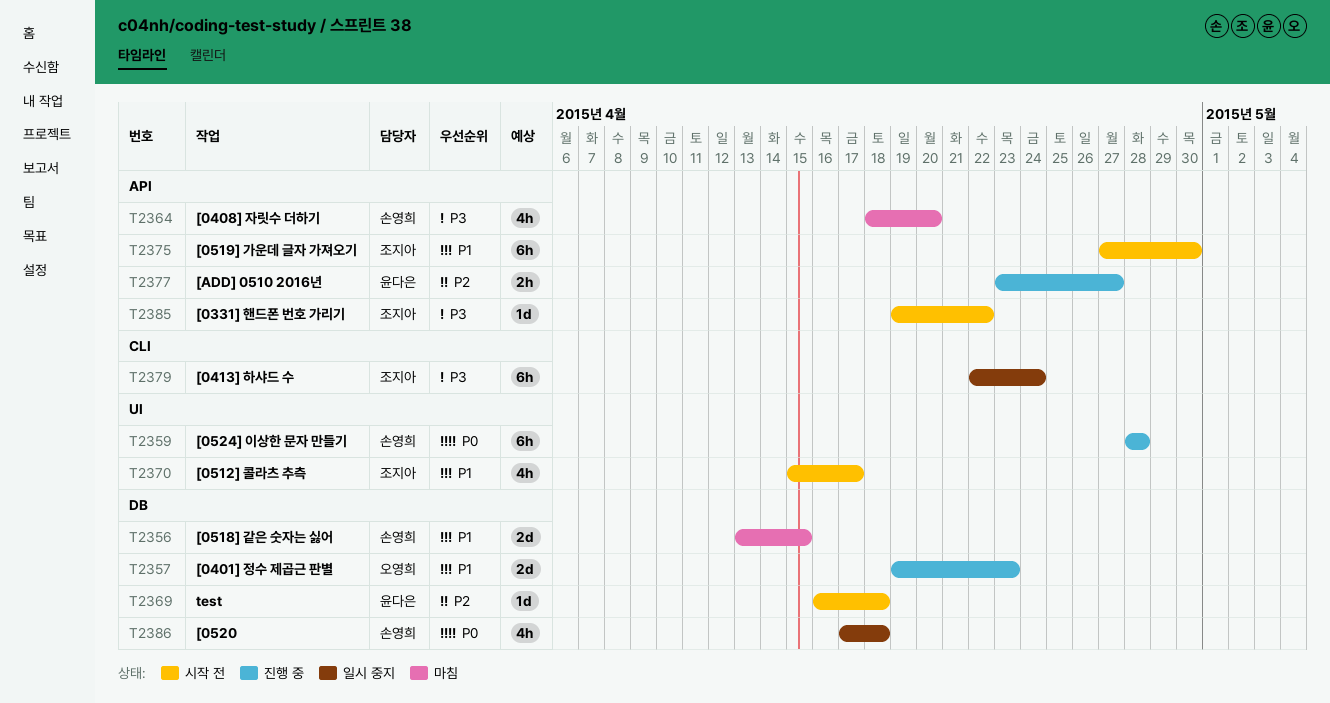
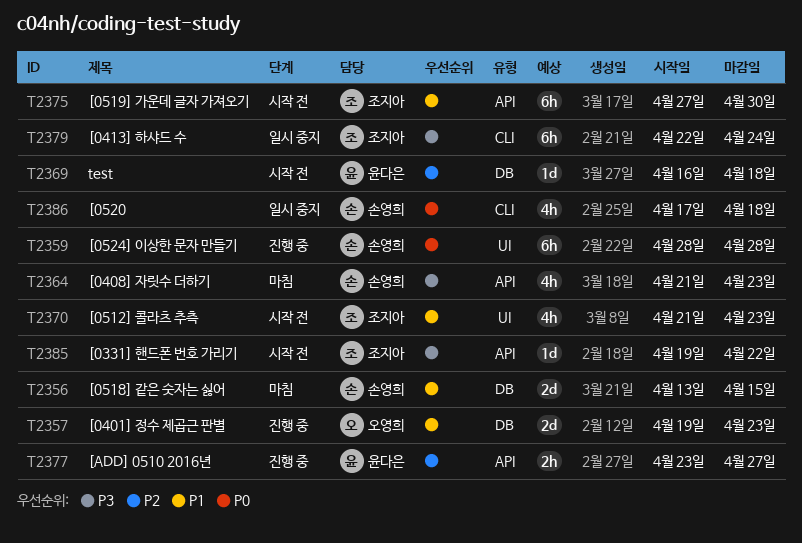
T2364, start: Apr 18 -> Apr 21
T2364, due: Apr 20 -> Apr 23
T2370, start: Apr 15 -> Apr 21
T2370, due: Apr 17 -> Apr 23
T2386, label: DB -> CLI

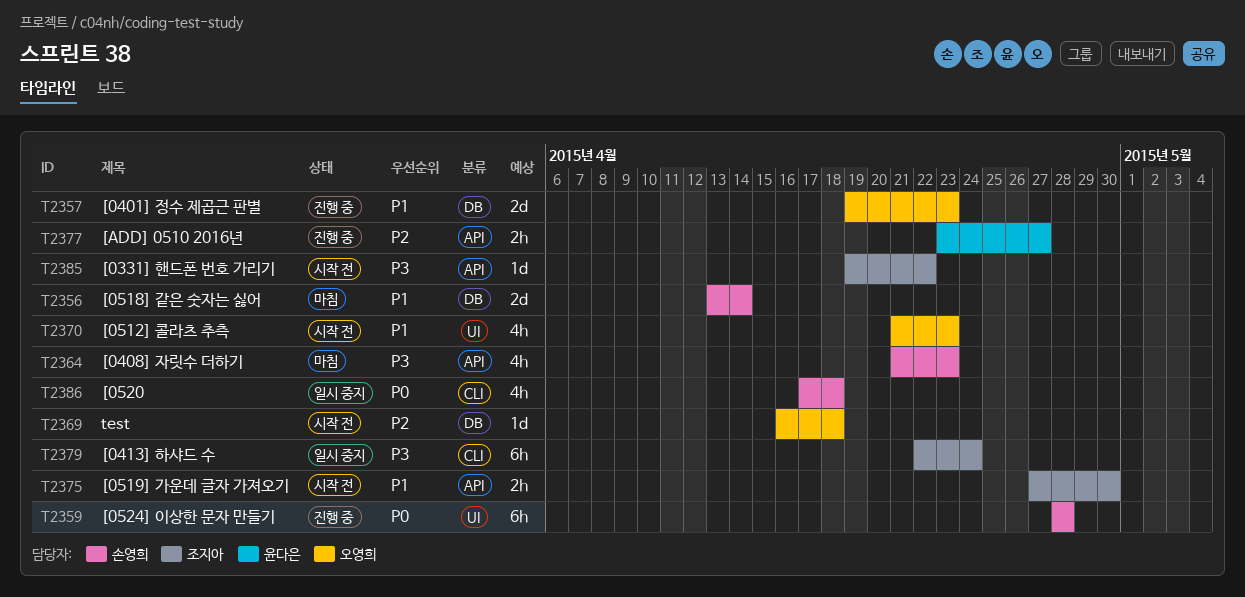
T2356, due: Apr 15 -> Apr 14
T2369, owner: 윤다은 -> 오영희
T2370, owner: 조지아 -> 오영희
T2375, estimate: 6h -> 2h

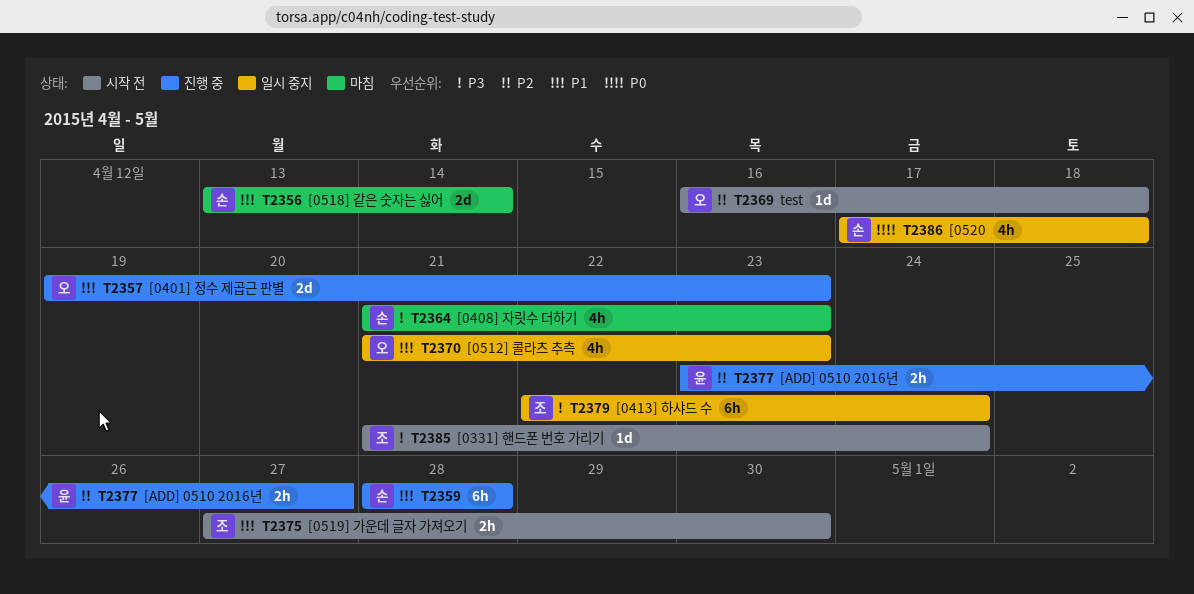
T2359, priority: P0 -> P1
T2370, status: 시작 전 -> 일시 중지
T2385, start: Apr 19 -> Apr 21
T2385, due: Apr 22 -> Apr 24

